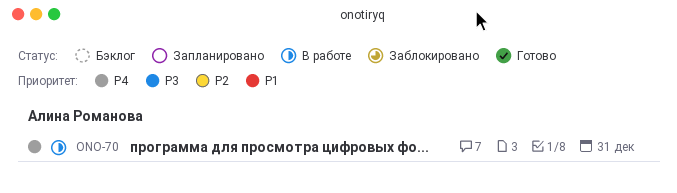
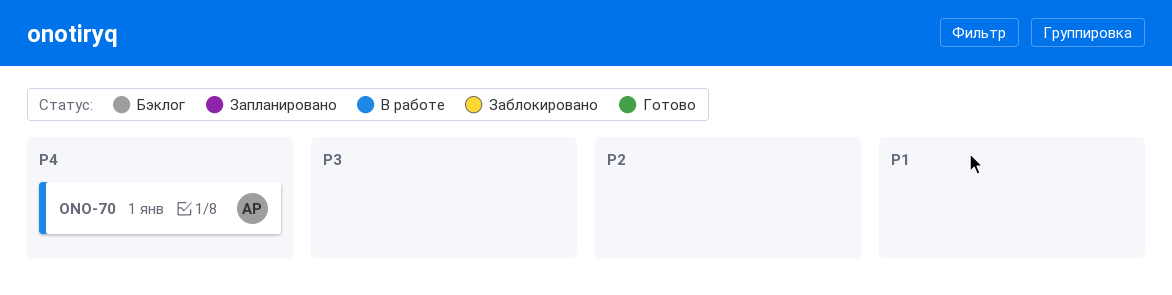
ONO-70, due: Dec 31 -> Jan 1

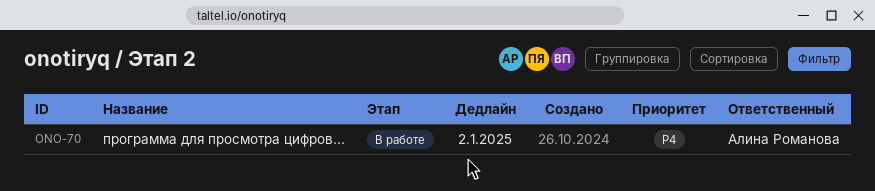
ONO-70, due: Jan 1 -> Jan 2

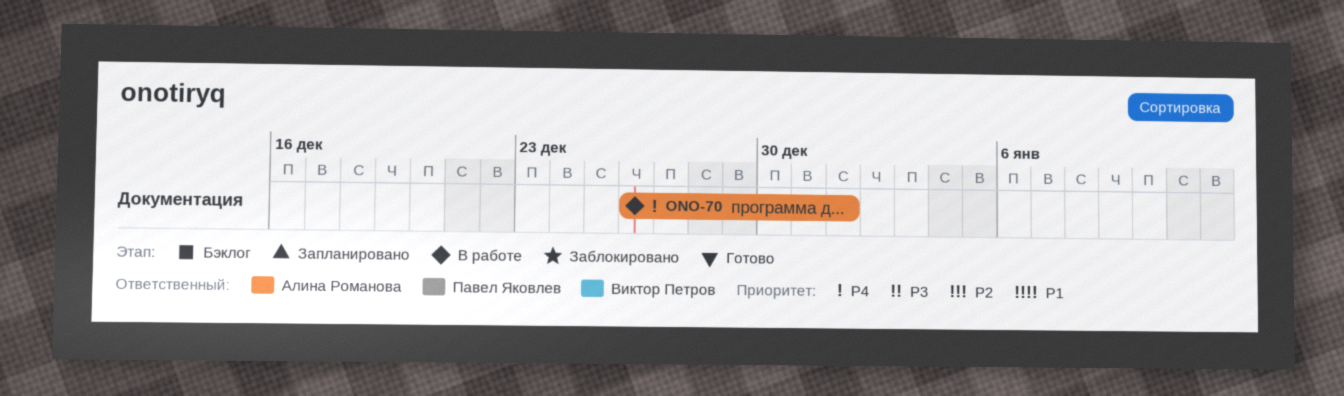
ONO-70, due: Jan 2 -> Jan 1

